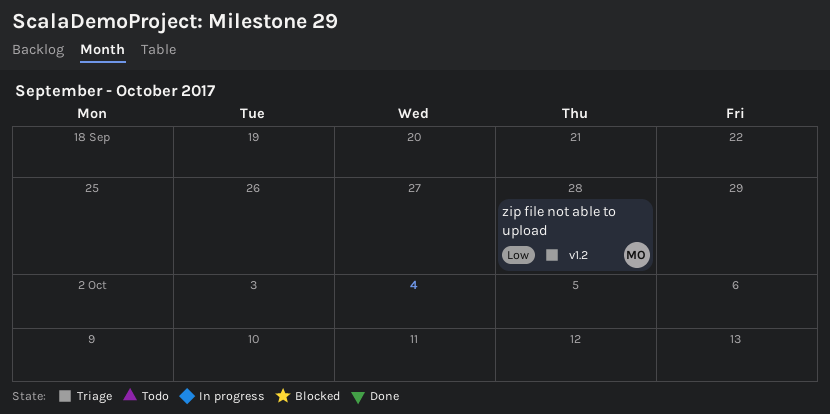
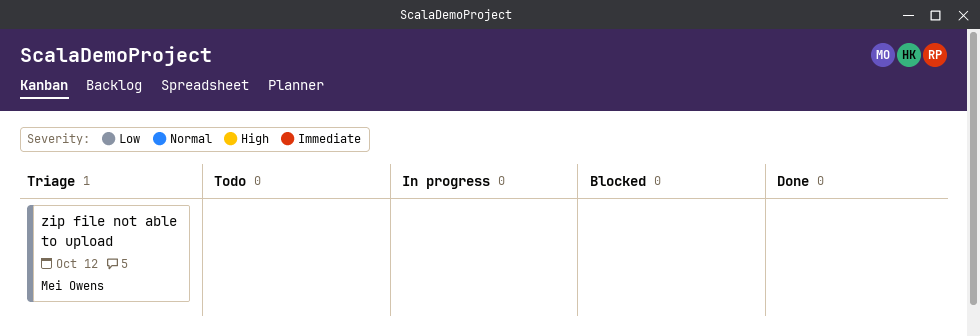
zip file not able to upload, due: Sep 28 -> Oct 12

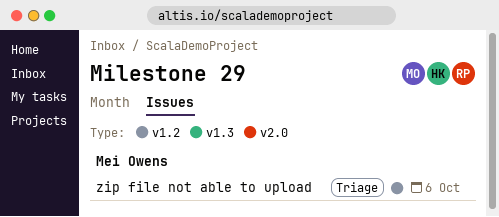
zip file not able to upload, due: Oct 12 -> Oct 6

